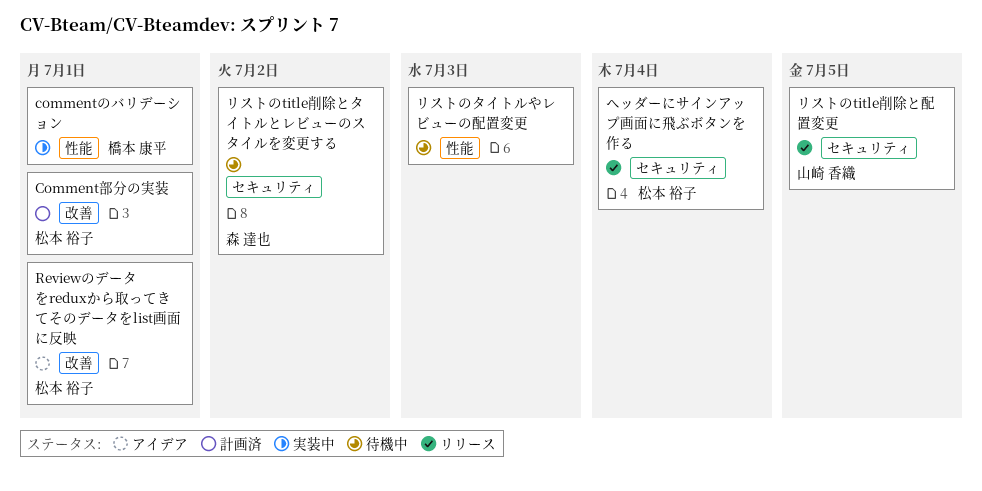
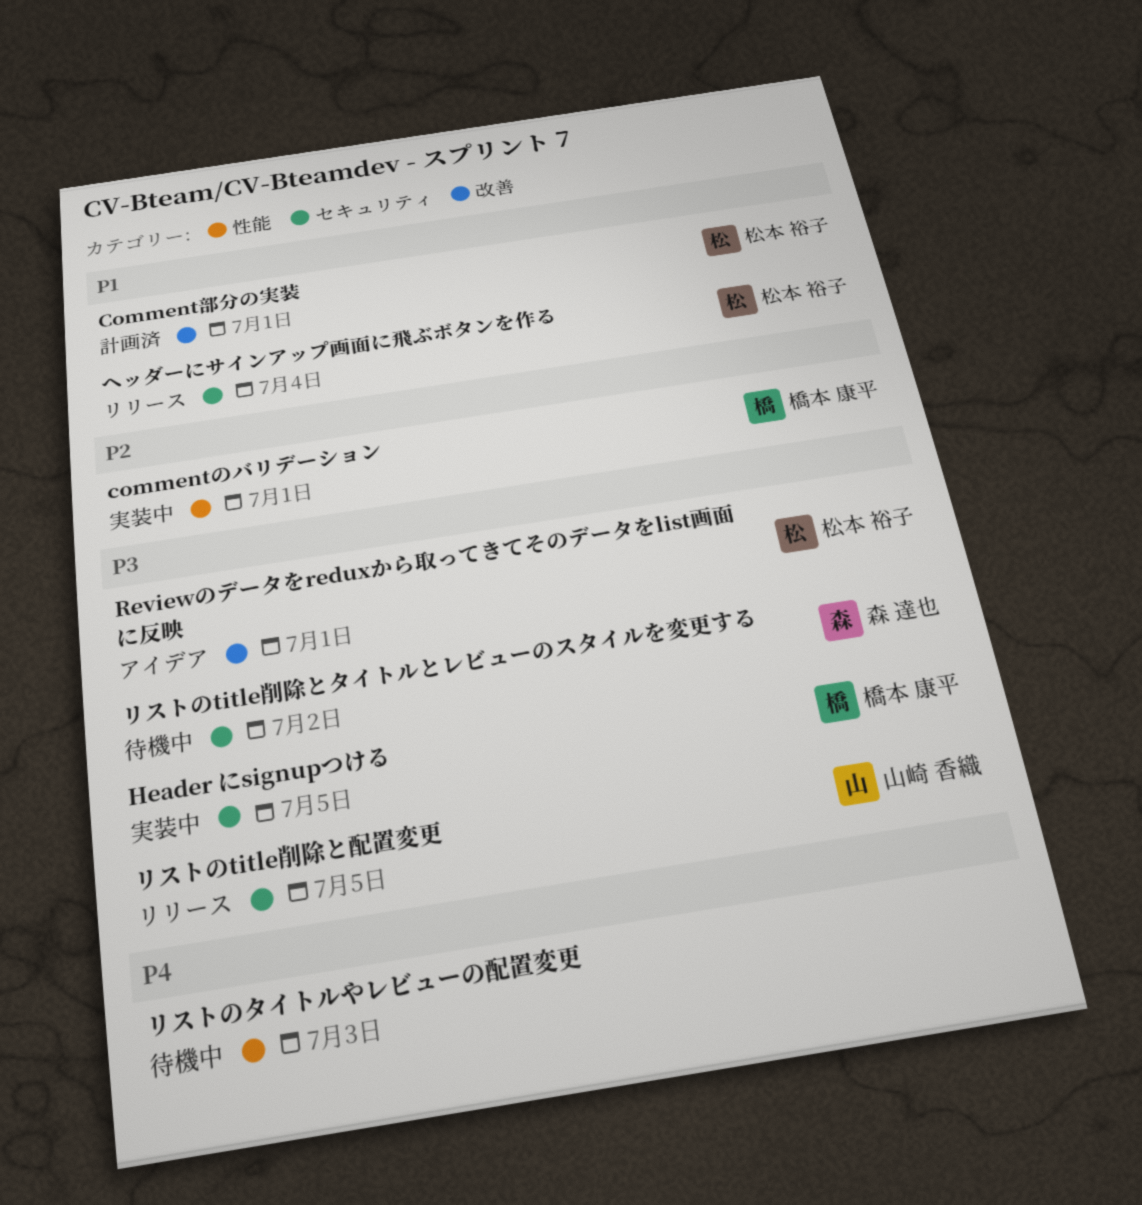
Header にsignupつける: none -> present

